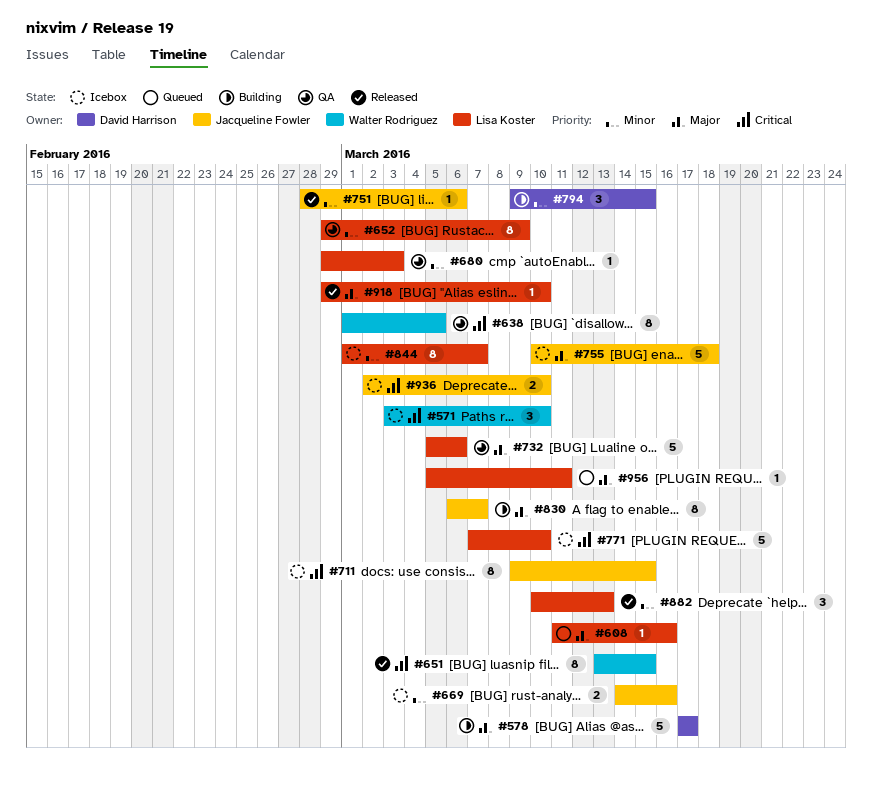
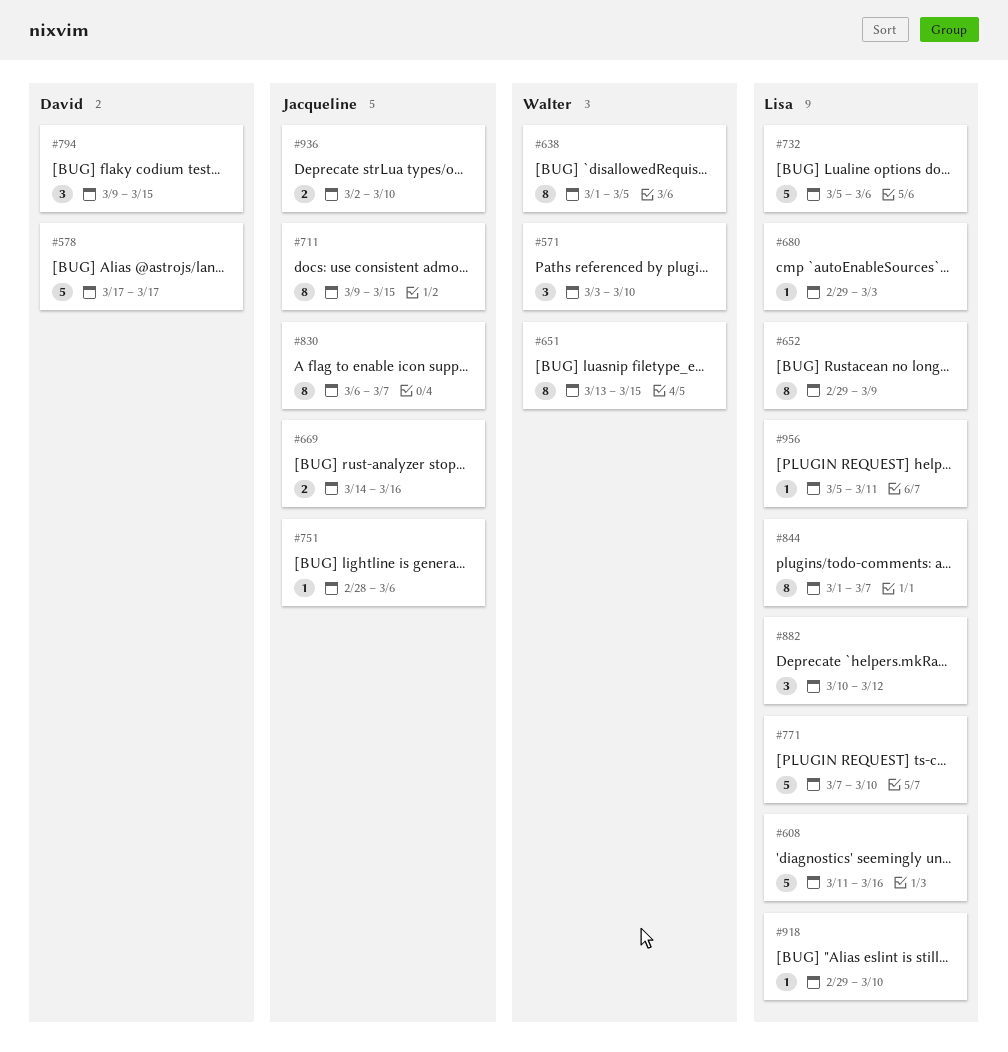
#608, estimate: 1 -> 5
#755: present -> none
#882, due: Mar 13 -> Mar 12

